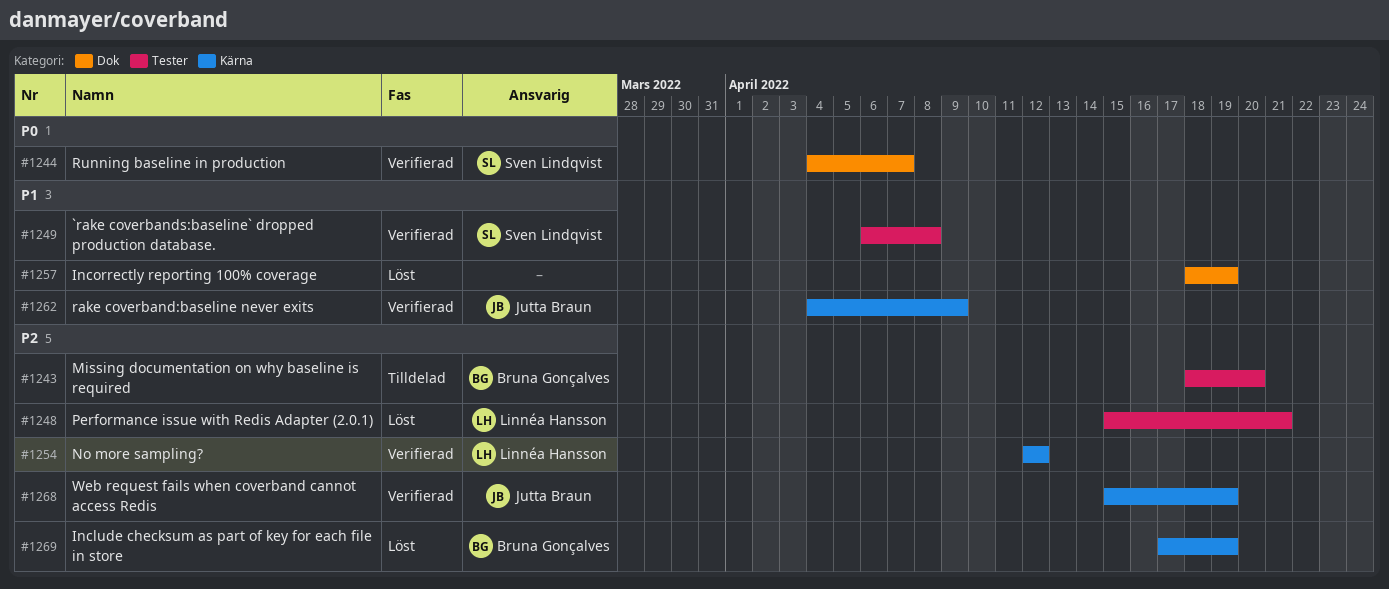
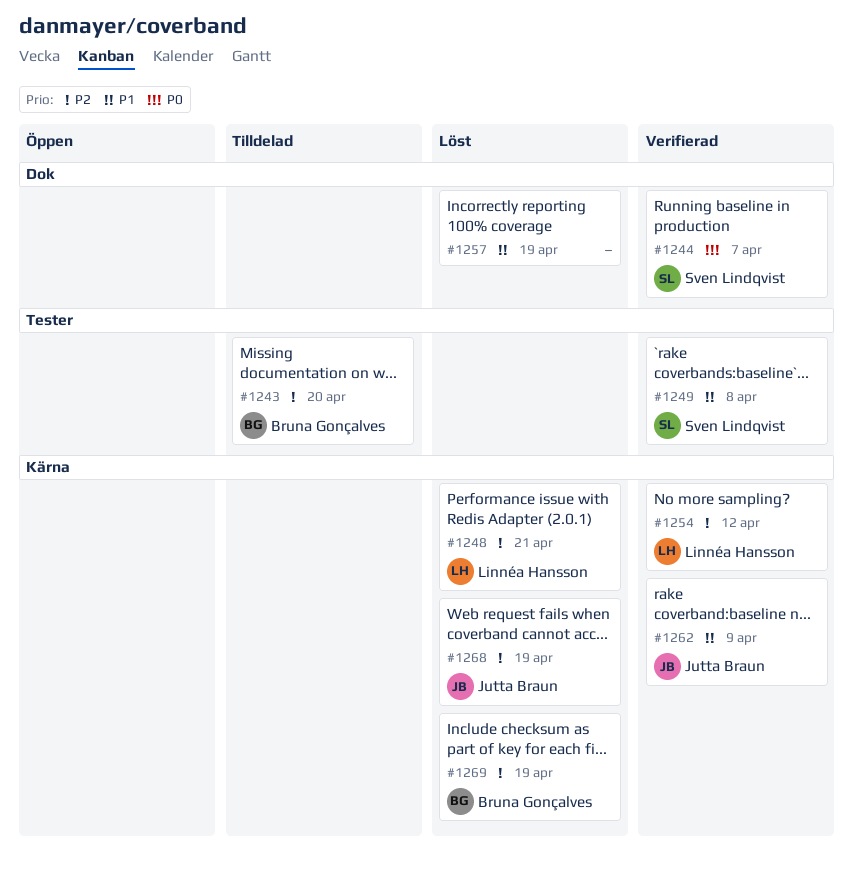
#1248, label: Tester -> Kärna
#1268, status: Verifierad -> Löst

